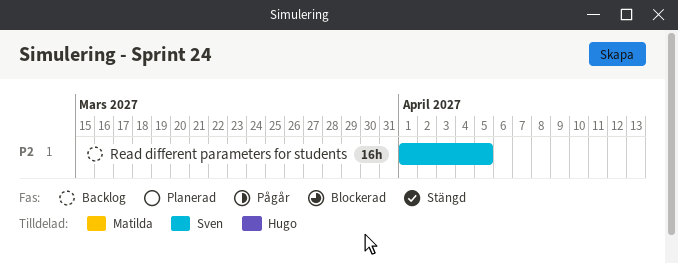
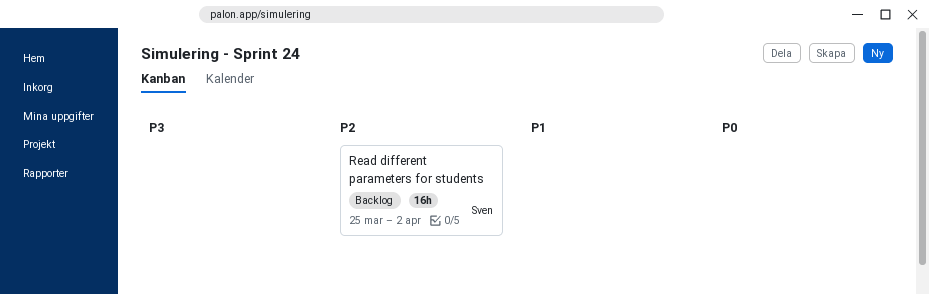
Read different parameters for students, start: Apr 1 -> Mar 25
Read different parameters for students, due: Apr 5 -> Apr 2

